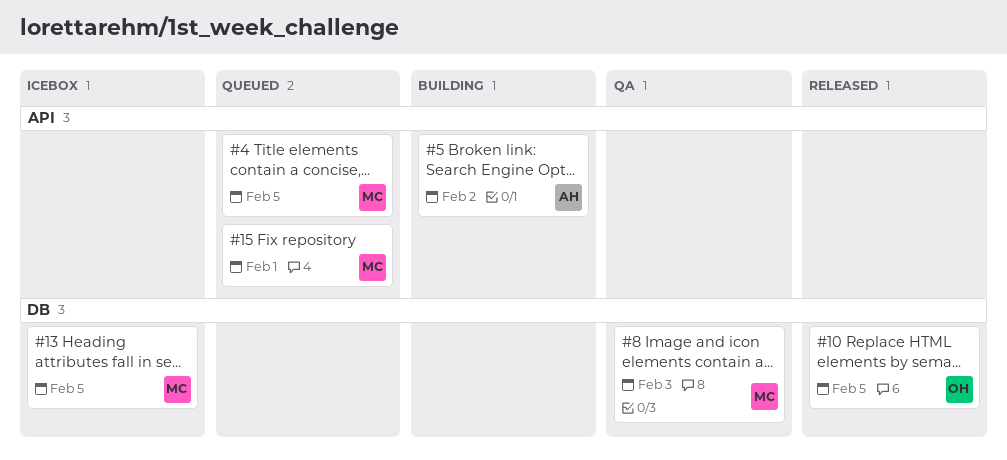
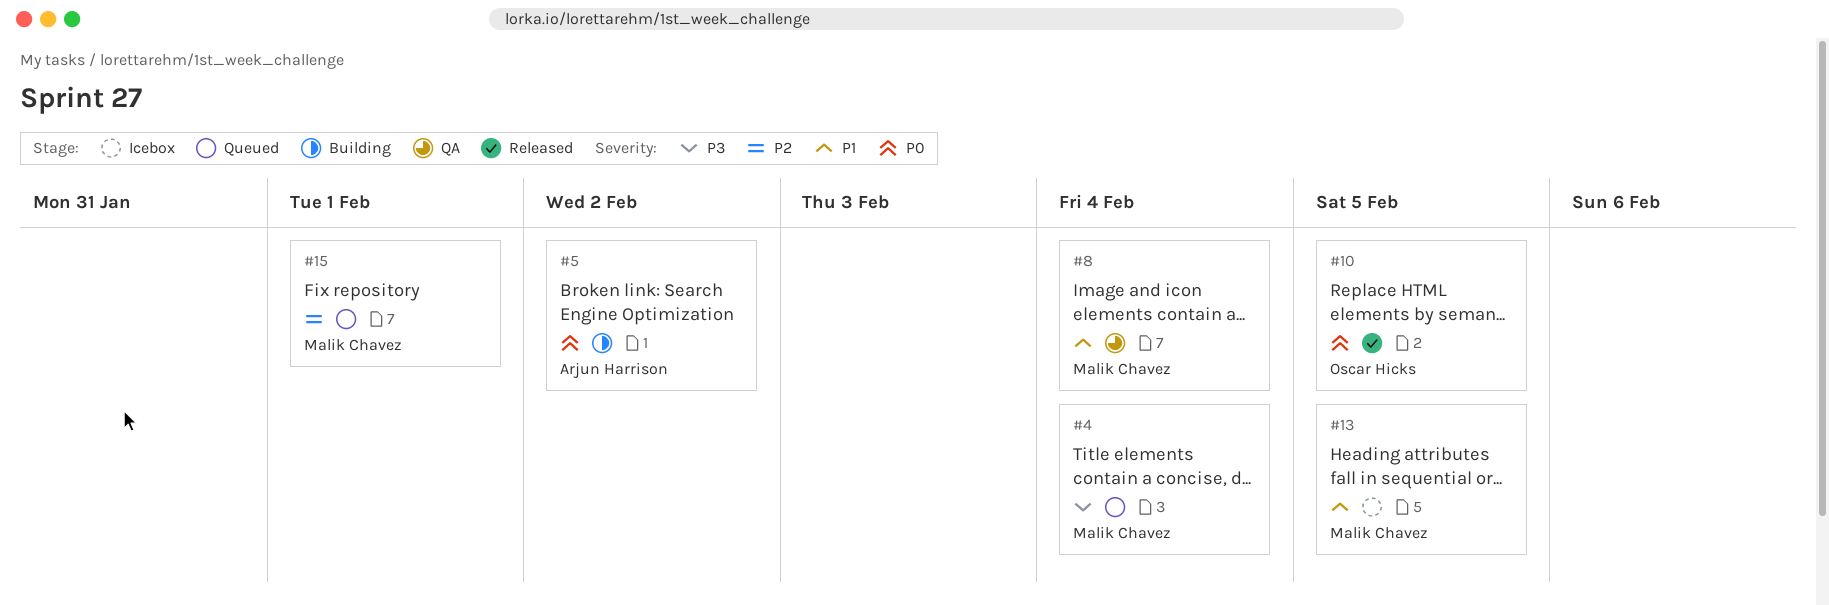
#4, due: Feb 5 -> Feb 4
#8, due: Feb 3 -> Feb 4

